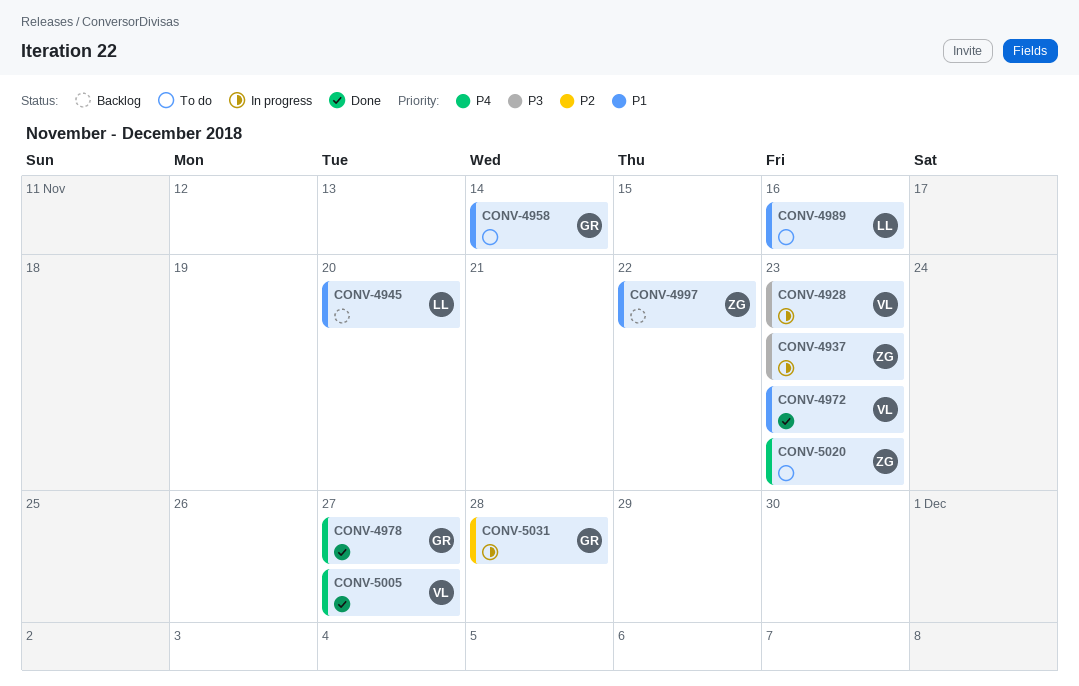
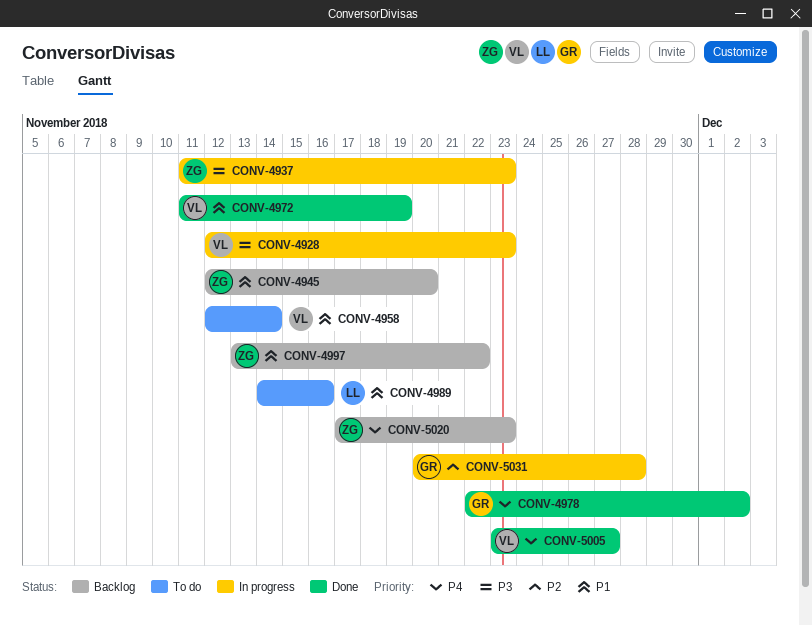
CONV-4945, owner: LL -> ZG
CONV-4958, owner: GR -> VL
CONV-4972, due: Nov 23 -> Nov 19
CONV-4978, due: Nov 27 -> Dec 2
CONV-5020, status: To do -> Backlog

